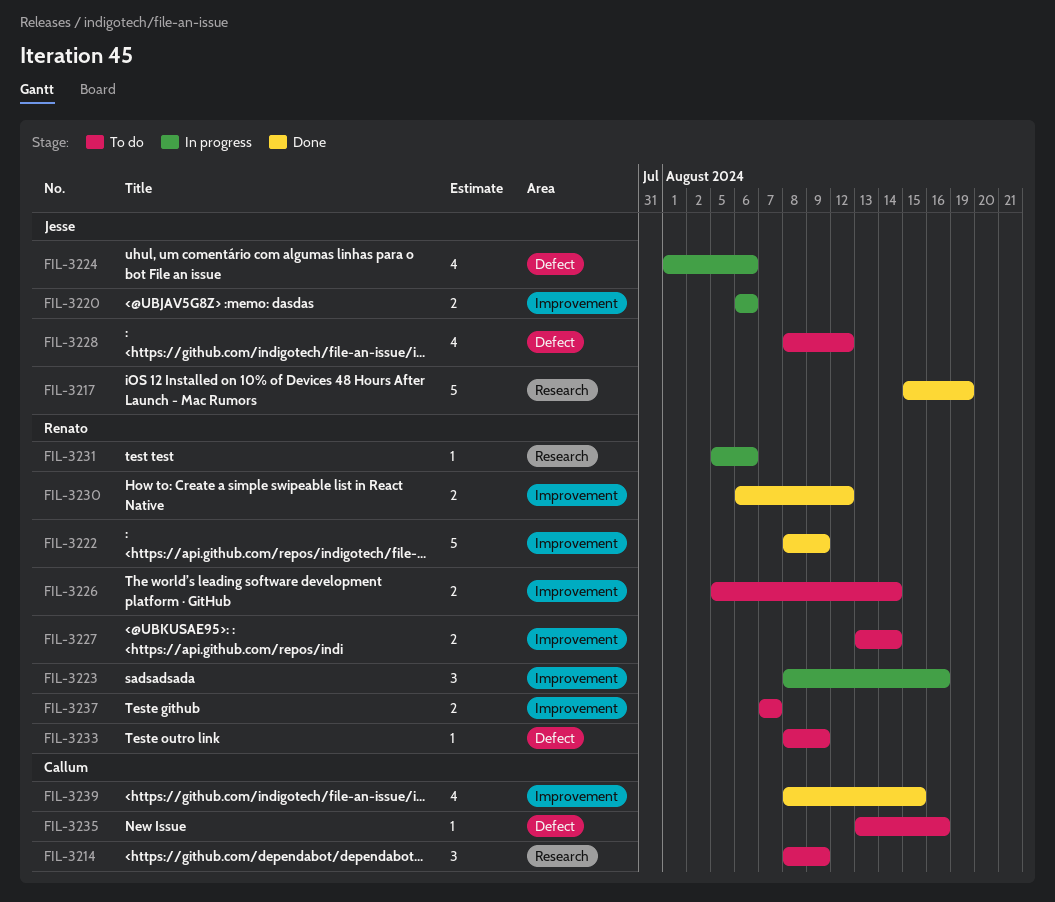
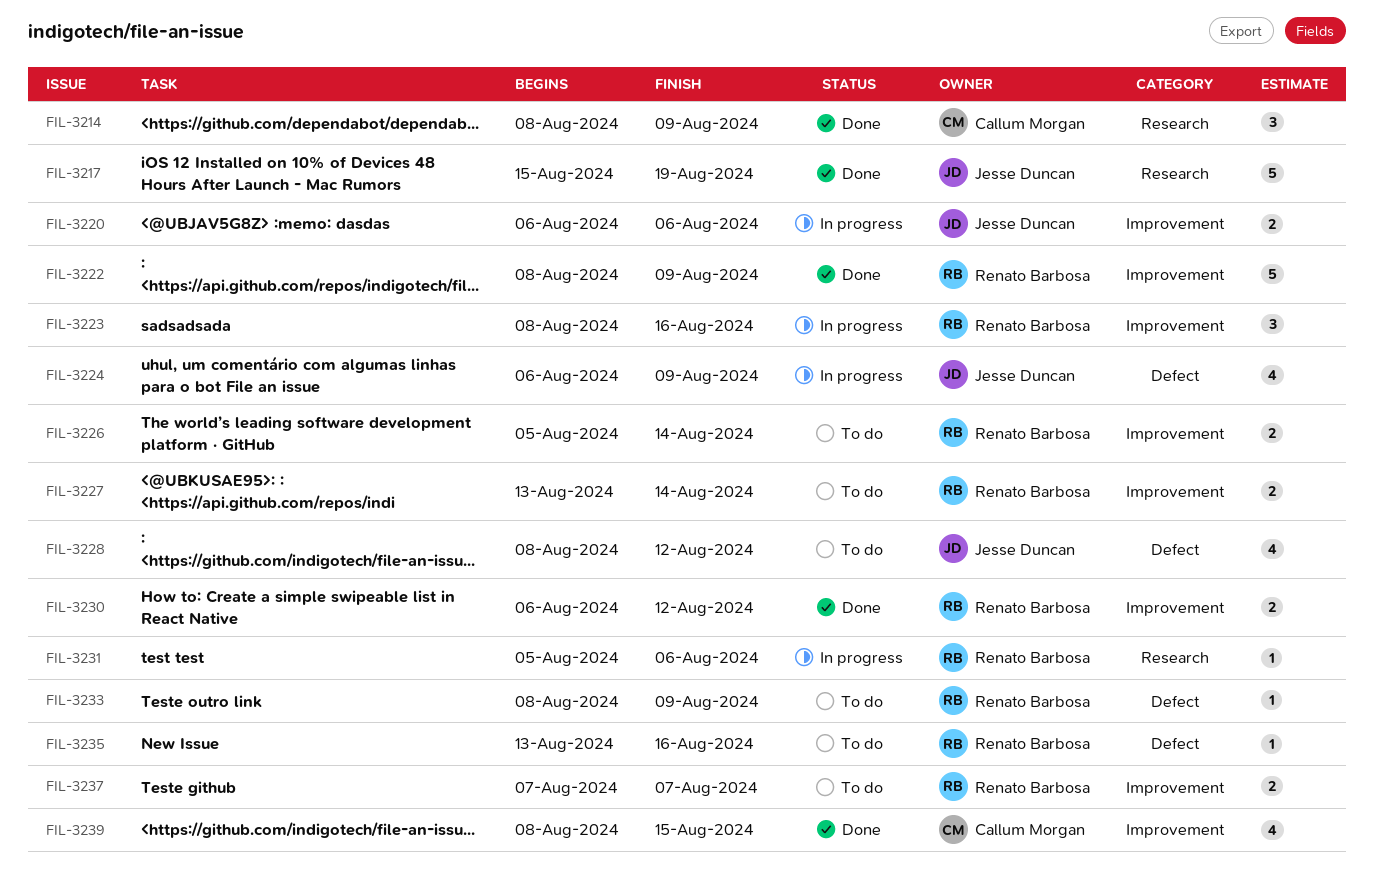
FIL-3214, status: To do -> Done
FIL-3224, start: Aug 1 -> Aug 6
FIL-3224, due: Aug 6 -> Aug 9
FIL-3235, owner: Callum Morgan -> Renato Barbosa

